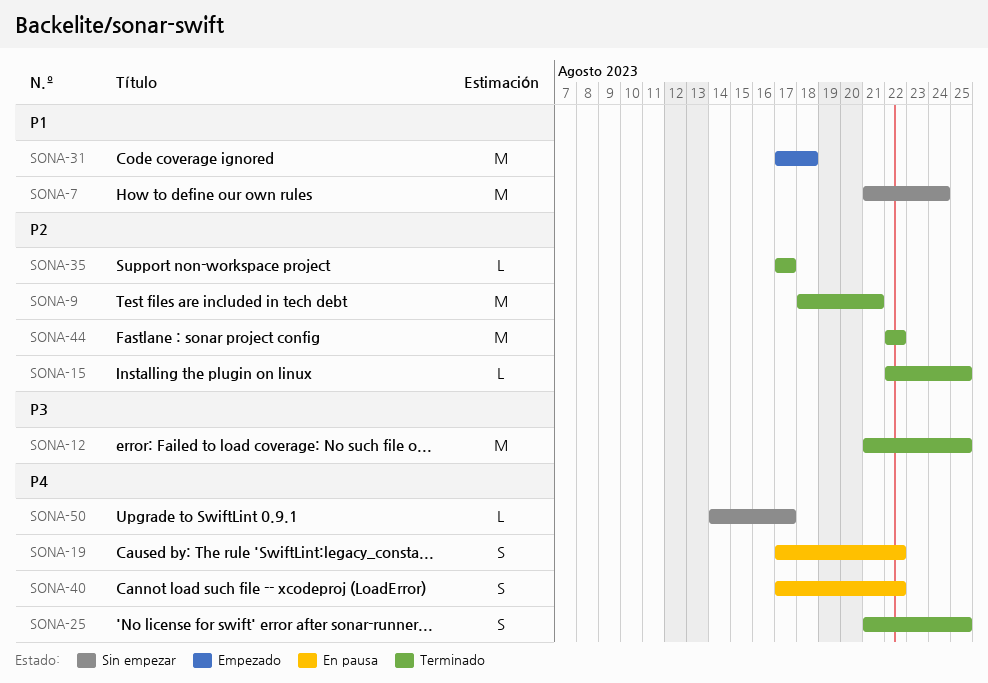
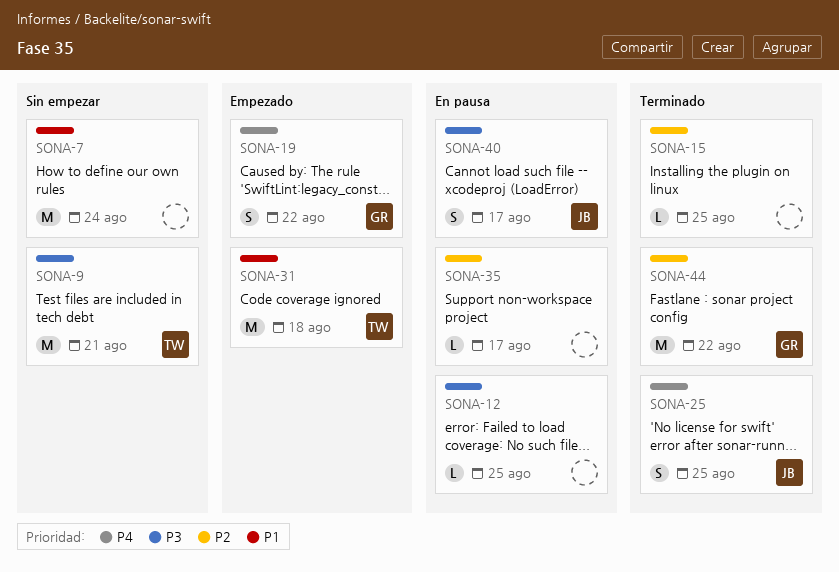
SONA-9, status: Terminado -> Sin empezar
SONA-9, priority: P2 -> P3
SONA-12, status: Terminado -> En pausa
SONA-12, estimate: M -> L
SONA-19, status: En pausa -> Empezado
SONA-35, status: Terminado -> En pausa
SONA-40, priority: P4 -> P3
SONA-40, due: Aug 22 -> Aug 17
SONA-50: present -> none

